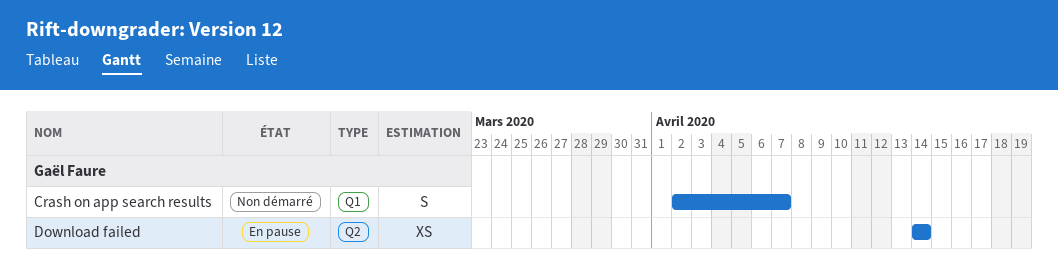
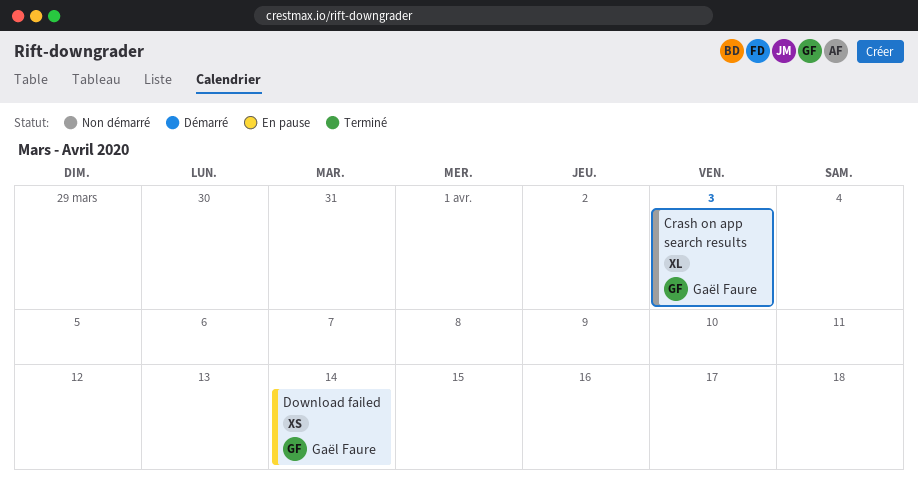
Crash on app search results, estimate: S -> XL
Crash on app search results, due: Apr 7 -> Apr 3

